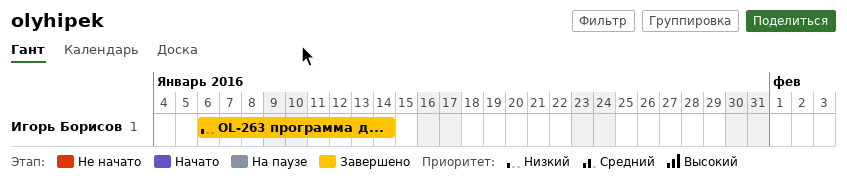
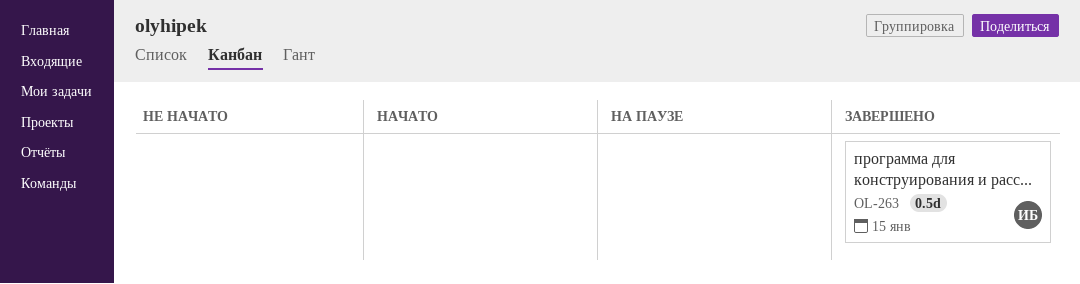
OL-263, due: Jan 14 -> Jan 15

